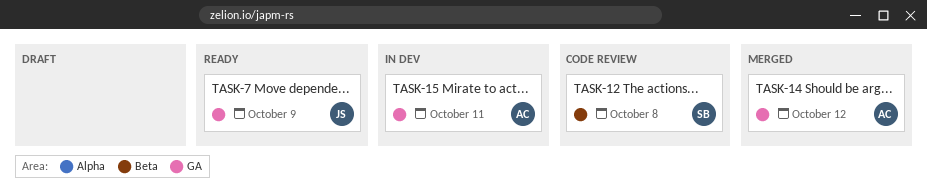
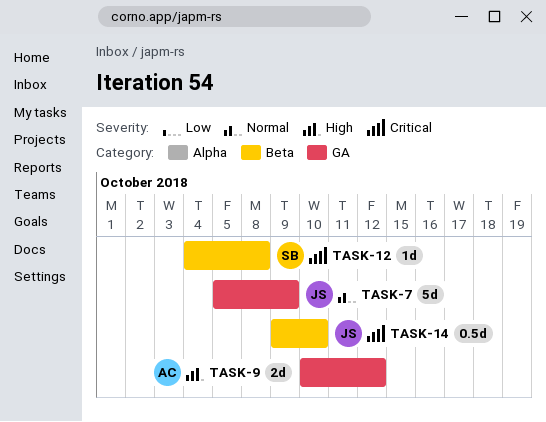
TASK-9: none -> present
TASK-14, owner: AC -> JS
TASK-14, label: GA -> Beta
TASK-14, due: Oct 12 -> Oct 10
TASK-15: present -> none

